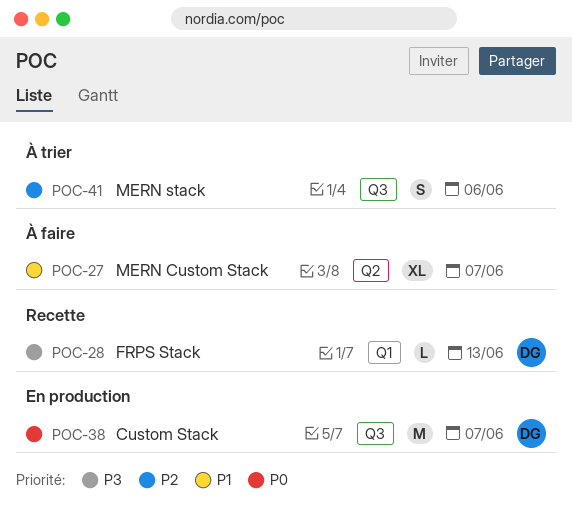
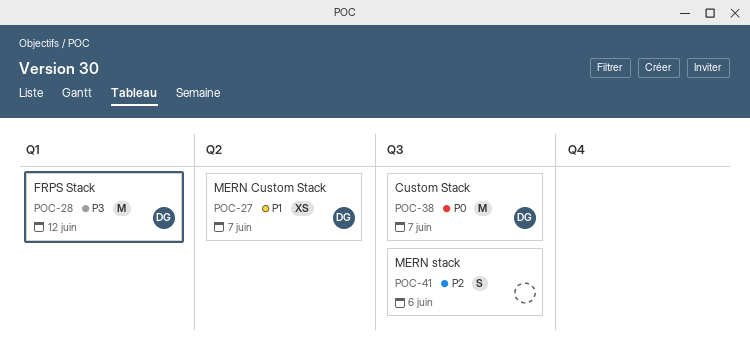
POC-27, owner: none -> DG
POC-27, estimate: XL -> XS
POC-28, estimate: L -> M
POC-28, due: Jun 13 -> Jun 12

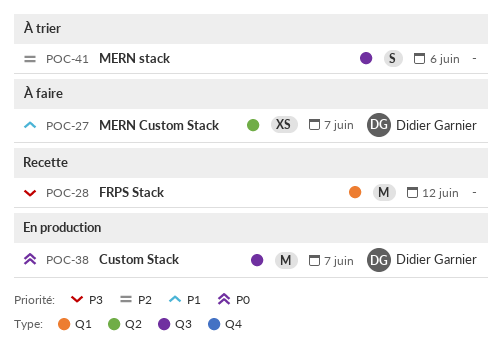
POC-28, owner: Didier Garnier -> none

